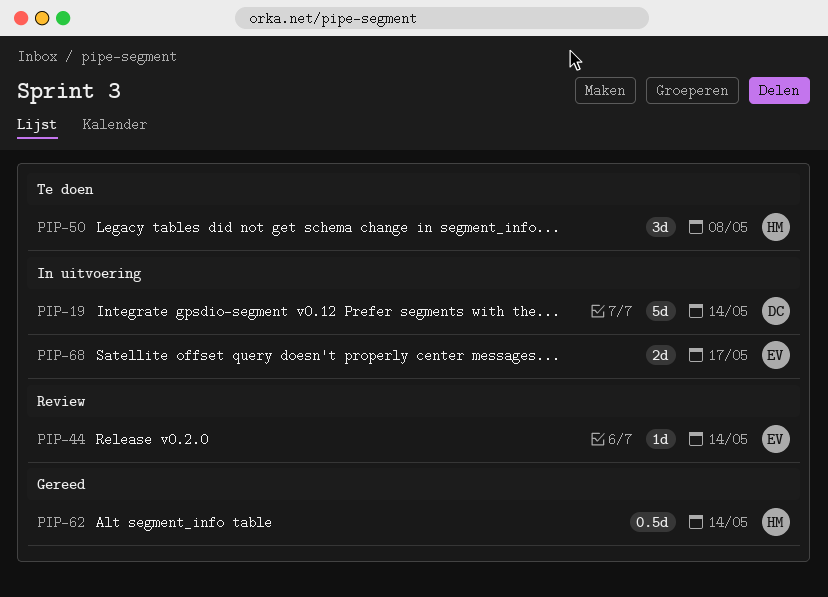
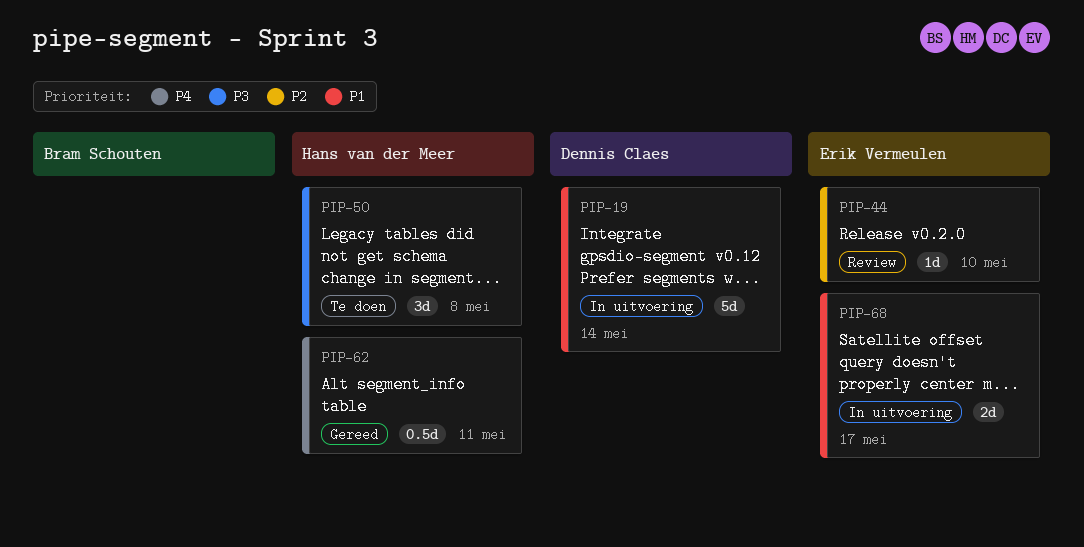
PIP-44, due: May 14 -> May 10
PIP-62, due: May 14 -> May 11

